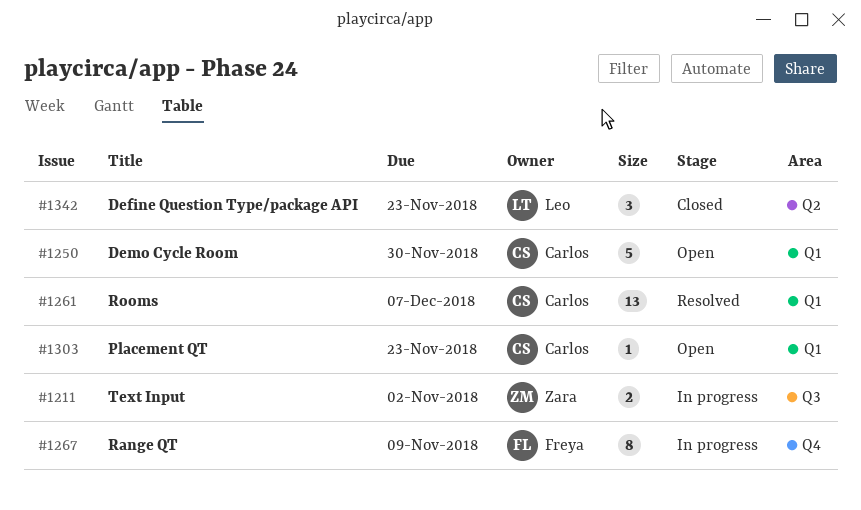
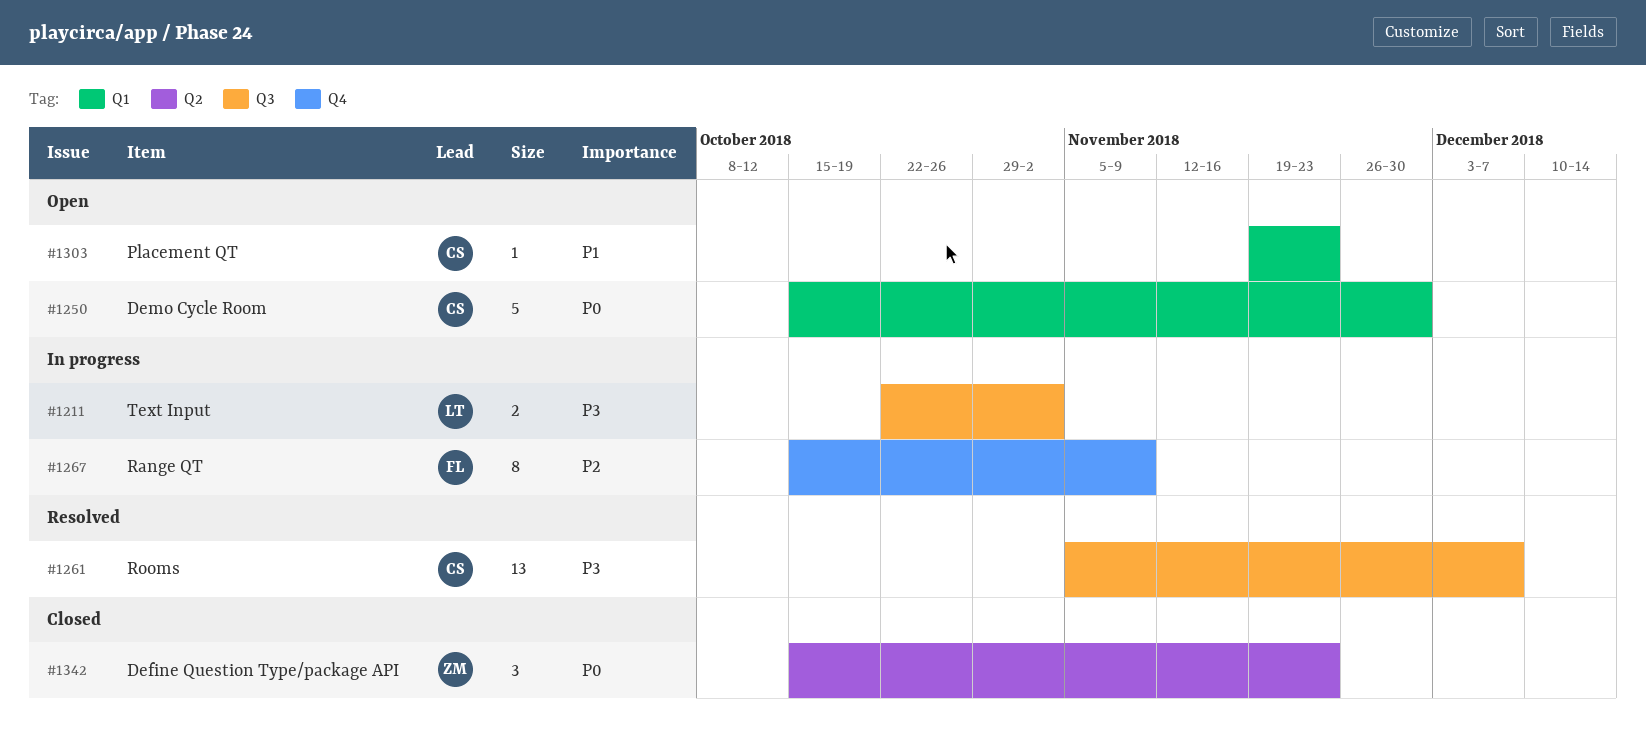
#1211, owner: Zara -> Leo
#1261, label: Q1 -> Q3
#1342, owner: Leo -> Zara

